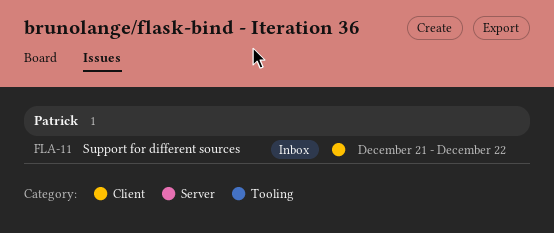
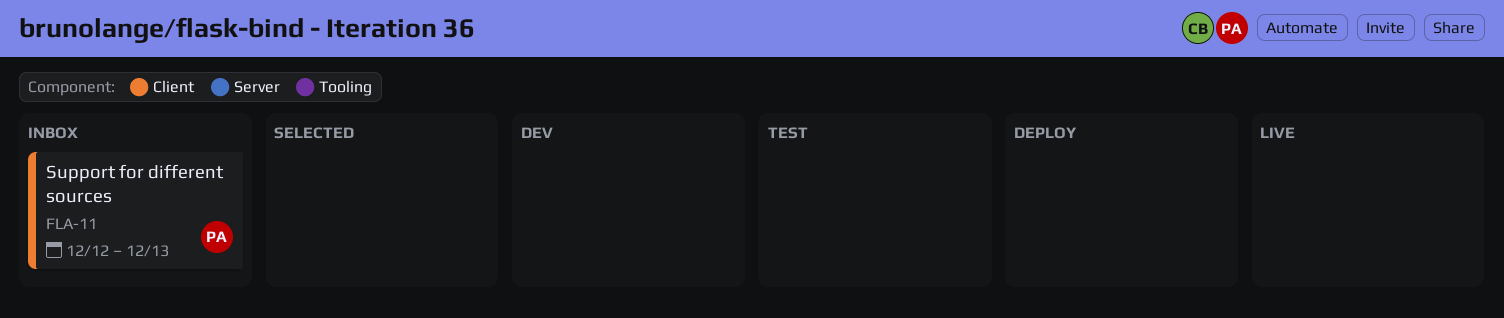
FLA-11, start: Dec 21 -> Dec 12
FLA-11, due: Dec 22 -> Dec 13

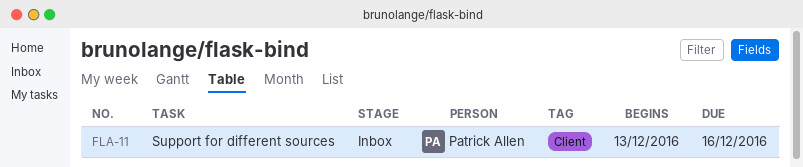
FLA-11, start: Dec 12 -> Dec 13
FLA-11, due: Dec 13 -> Dec 16

